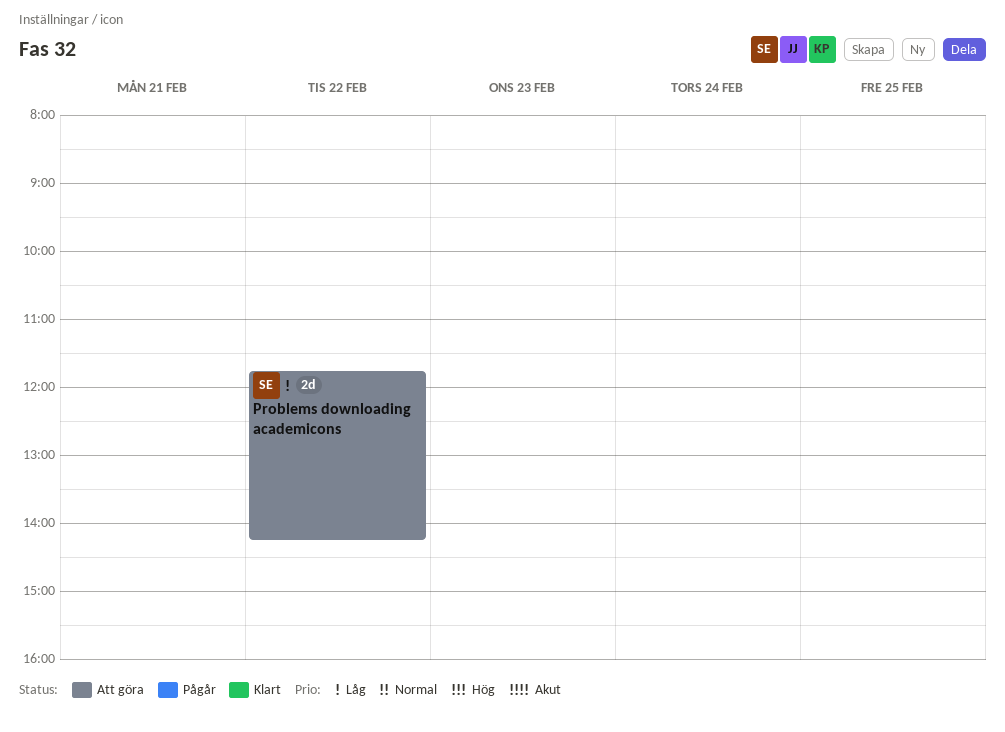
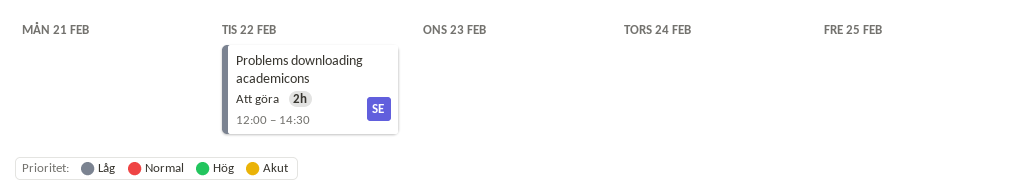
Problems downloading academicons, estimate: 2d -> 2h
Problems downloading academicons, begins: 11:45 -> 12:00
Problems downloading academicons, ends: 14:15 -> 14:30

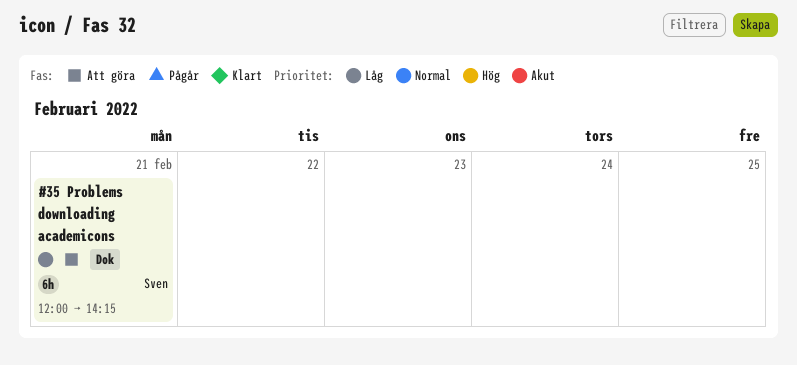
Problems downloading academicons, estimate: 2h -> 6h
Problems downloading academicons, day: Feb 22 -> Feb 21
Problems downloading academicons, ends: 14:30 -> 14:15

